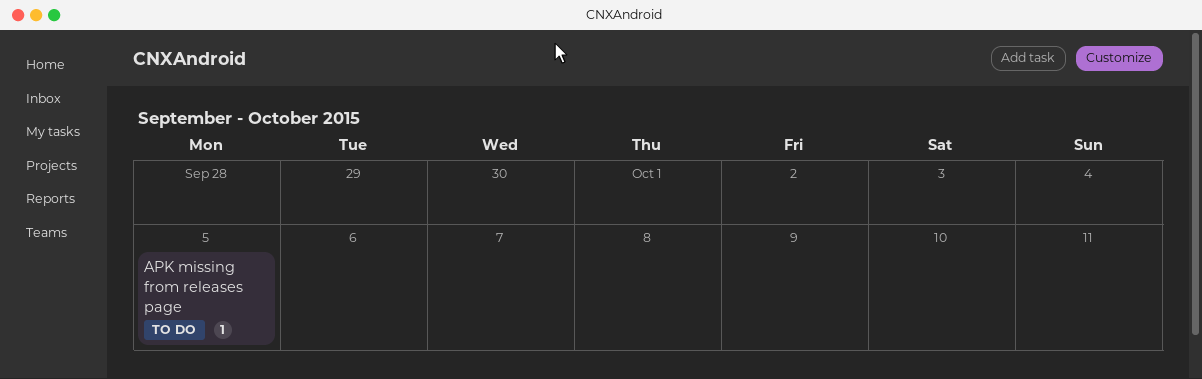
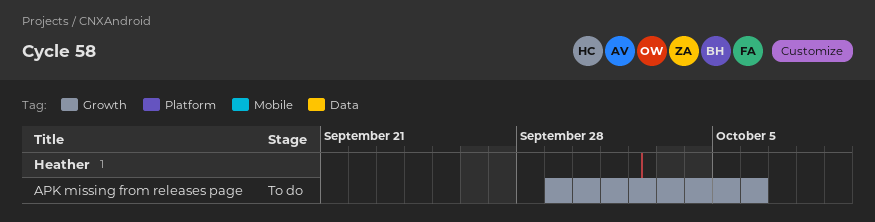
APK missing from releases page, due: Oct 5 -> Oct 6

